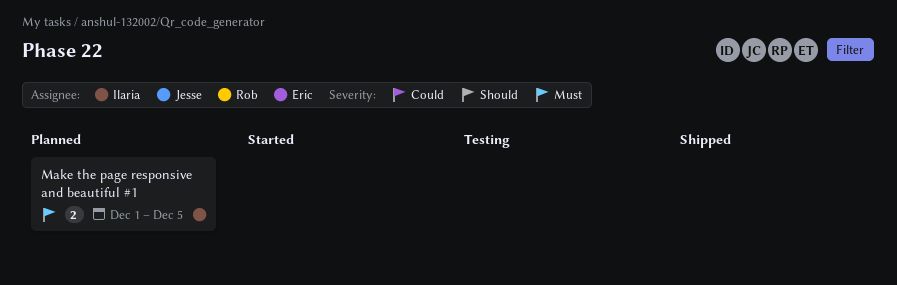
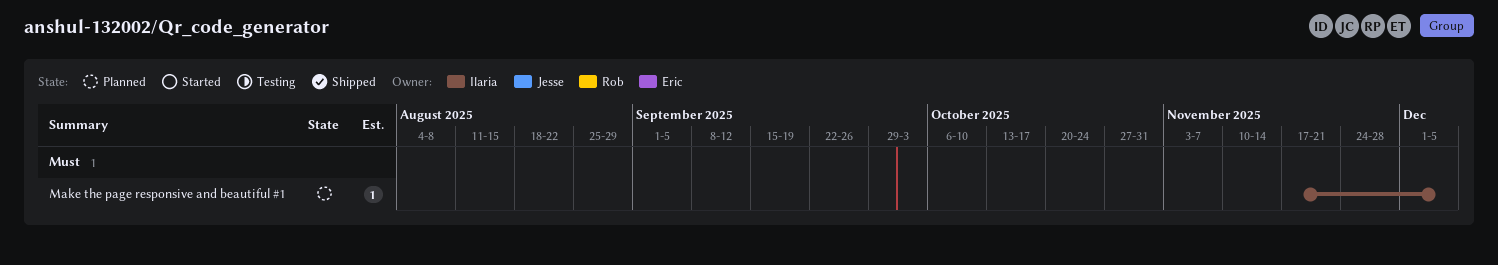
Make the page responsive and beautiful #1, estimate: 2 -> 1
Make the page responsive and beautiful #1, start: Dec 1 -> Nov 17

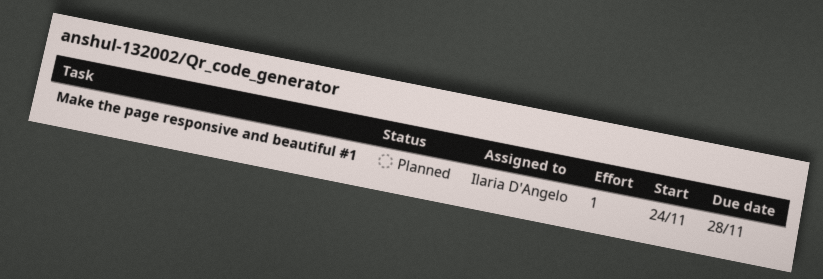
Make the page responsive and beautiful #1, start: Nov 17 -> Nov 24
Make the page responsive and beautiful #1, due: Dec 5 -> Nov 28

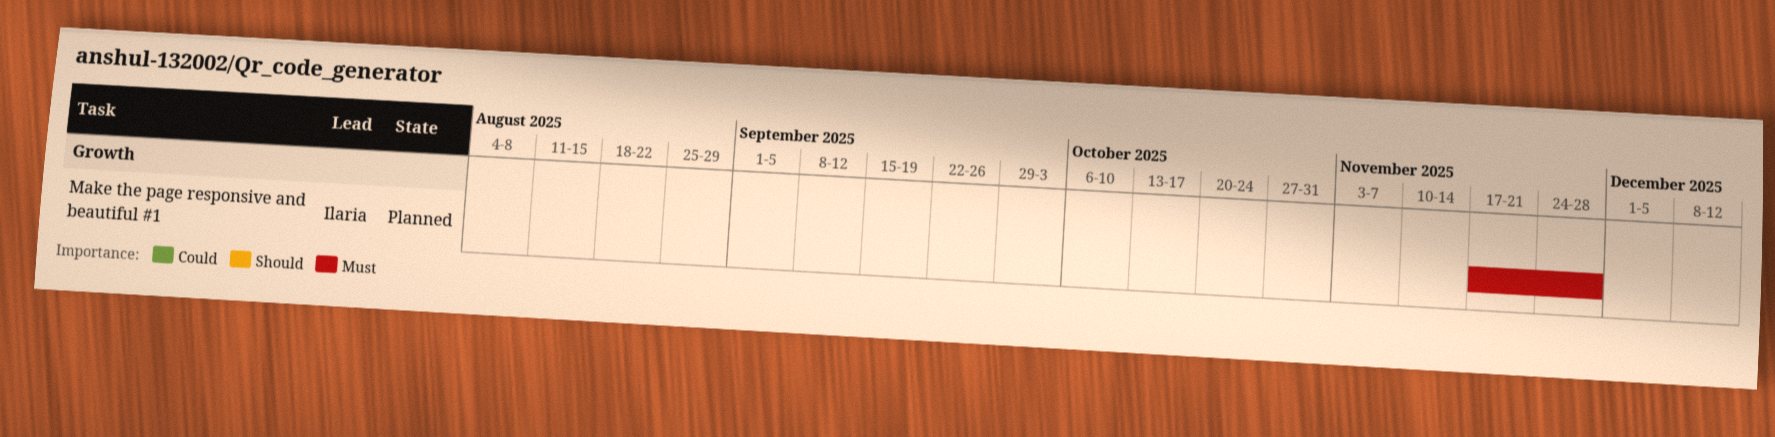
Make the page responsive and beautiful #1, start: Nov 24 -> Nov 17

